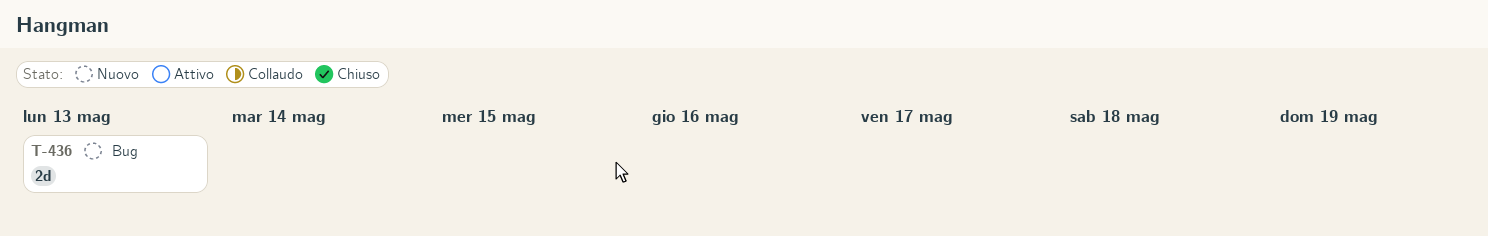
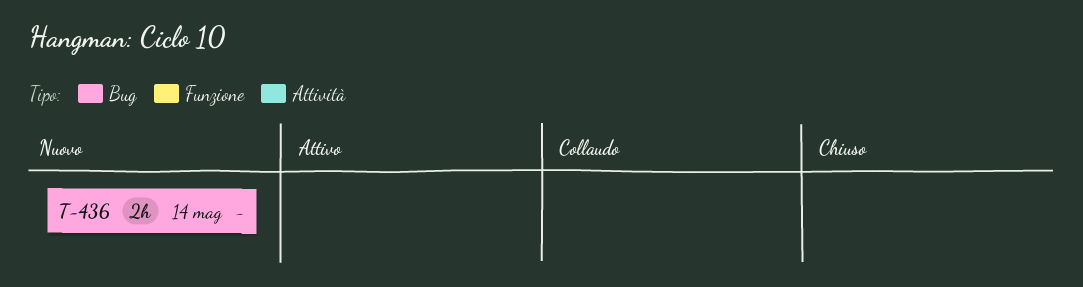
T-436, estimate: 2d -> 2h
T-436, due: May 13 -> May 14

